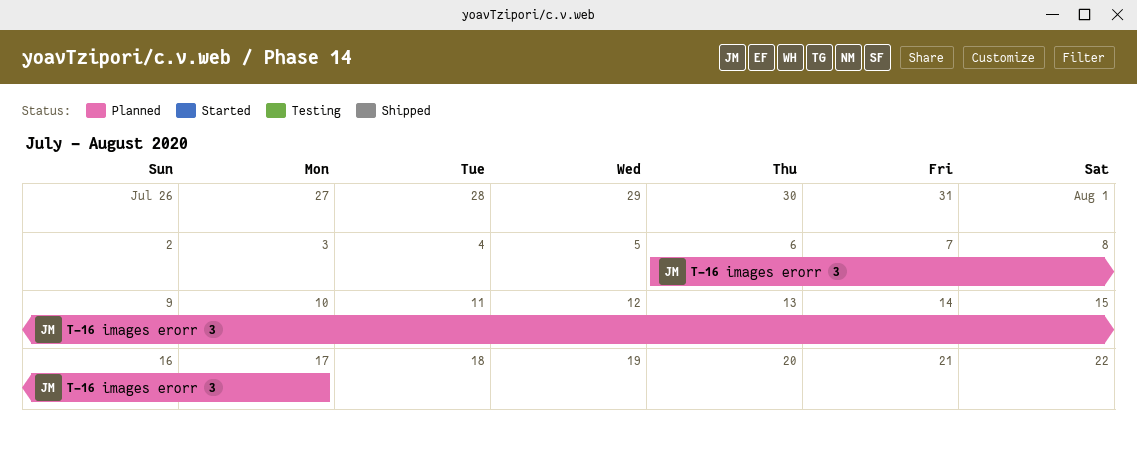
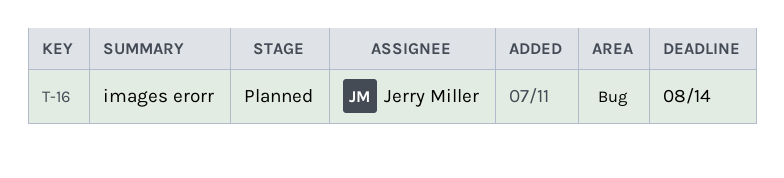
T-16, due: Aug 17 -> Aug 14

